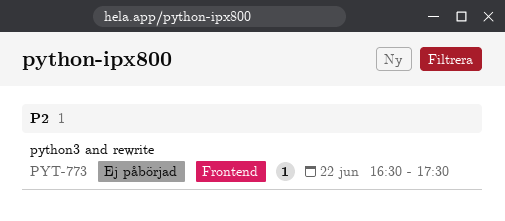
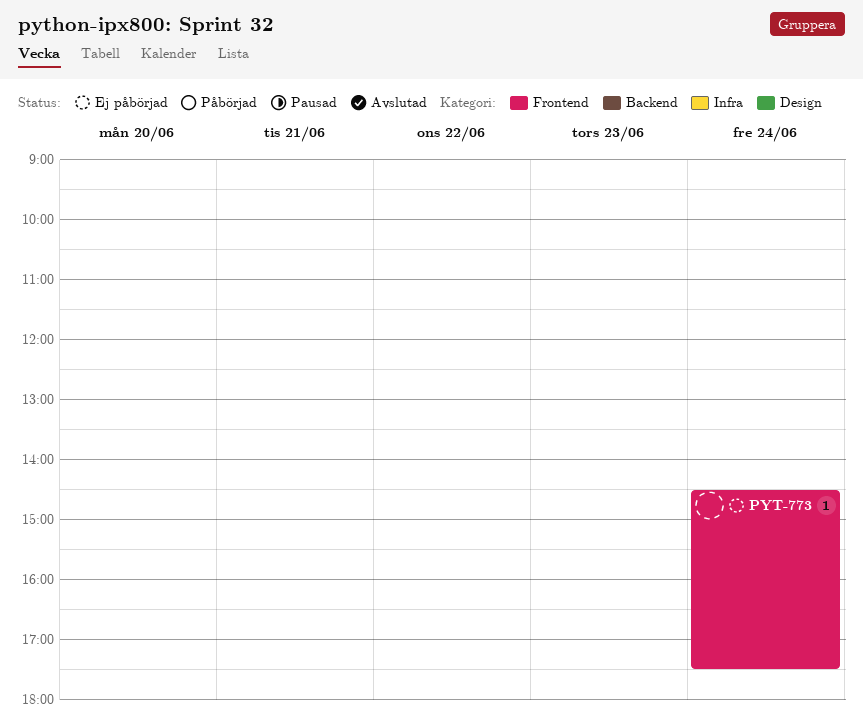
PYT-773, day: Jun 22 -> Jun 24
PYT-773, begins: 16:30 -> 14:30

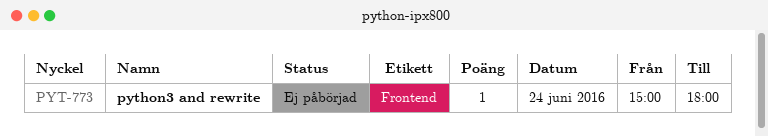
PYT-773, begins: 14:30 -> 15:00
PYT-773, ends: 17:30 -> 18:00

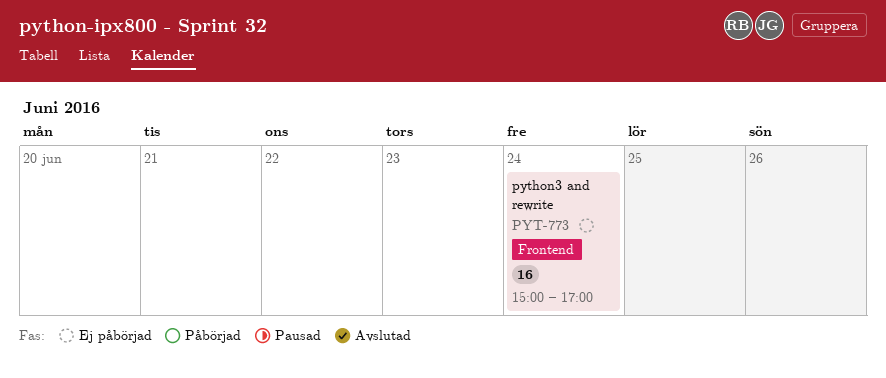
PYT-773, estimate: 1 -> 16
PYT-773, ends: 18:00 -> 17:00

